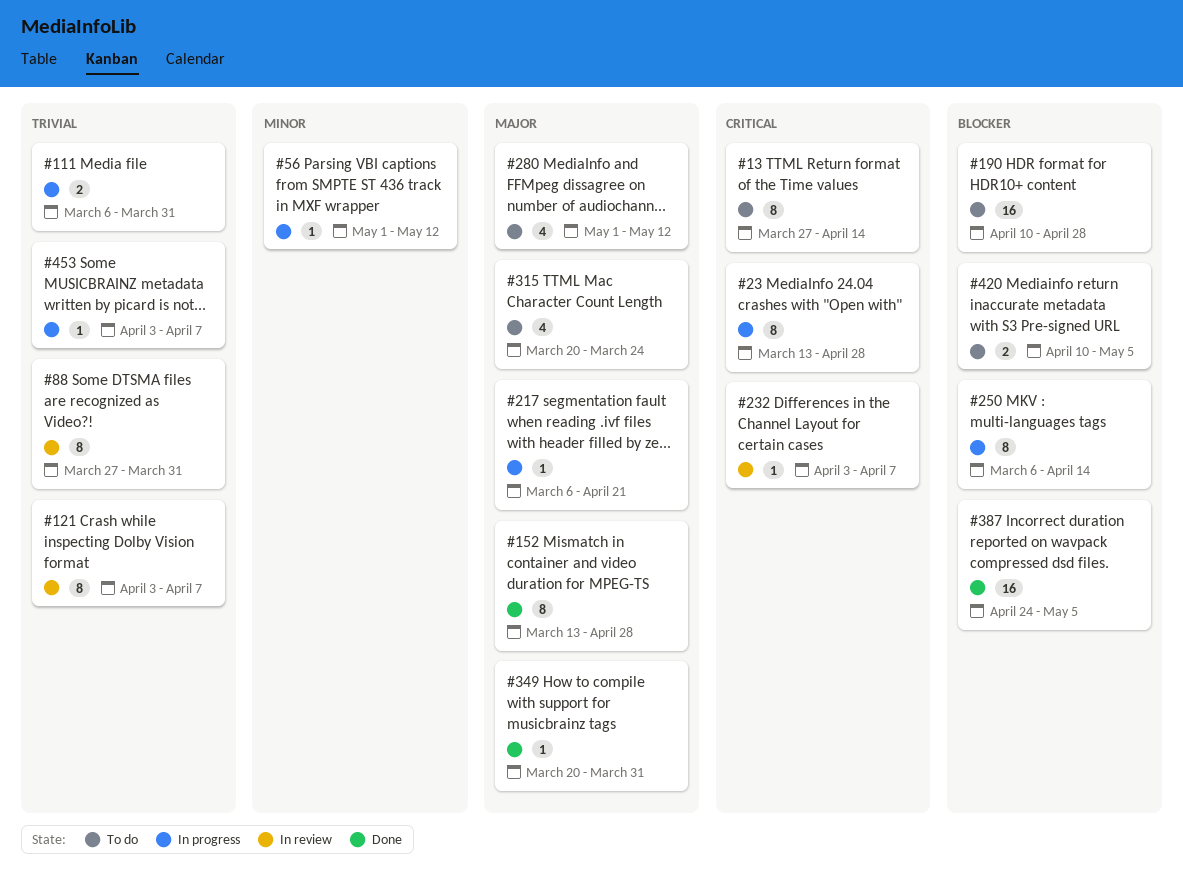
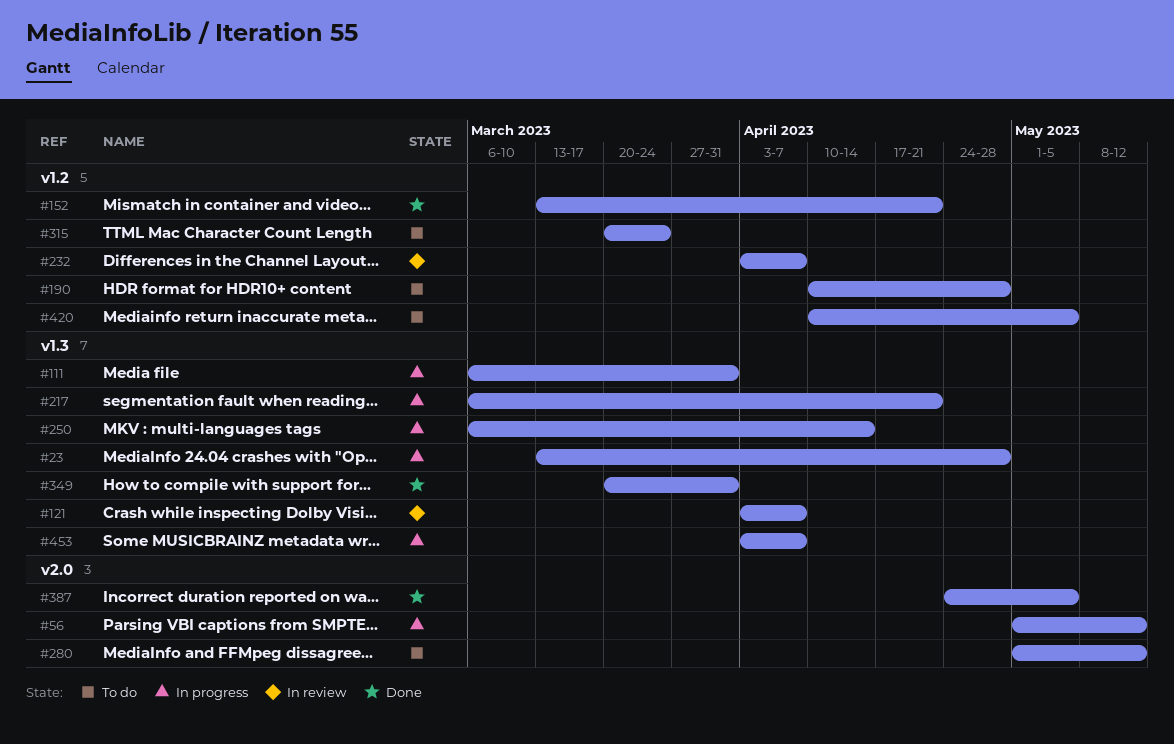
#13: present -> none
#88: present -> none
#152, due: Apr 28 -> Apr 21

